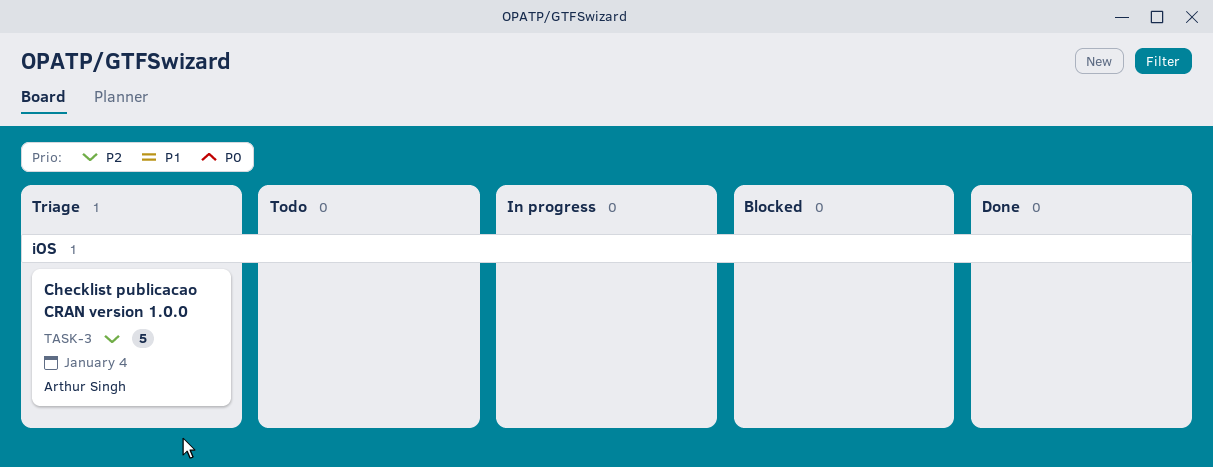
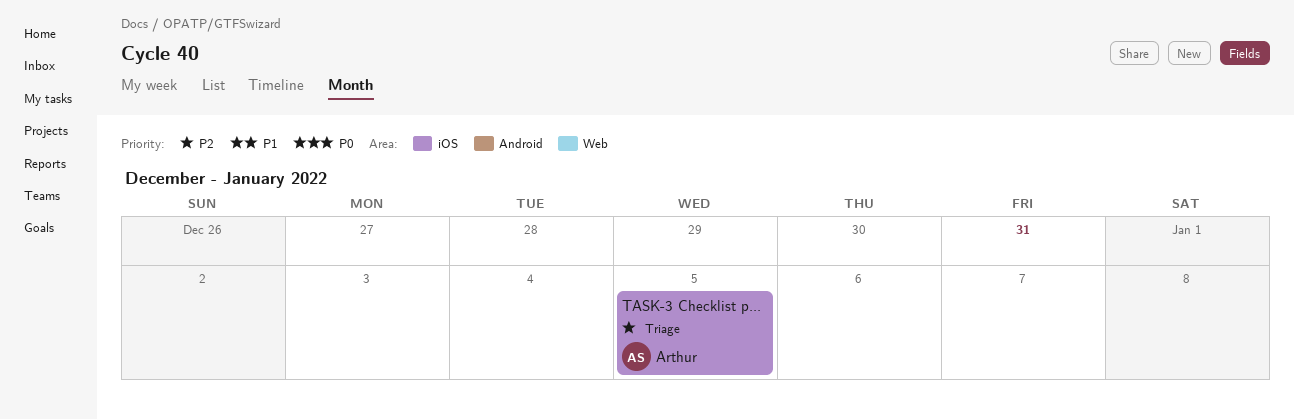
TASK-3, due: Jan 4 -> Jan 5

